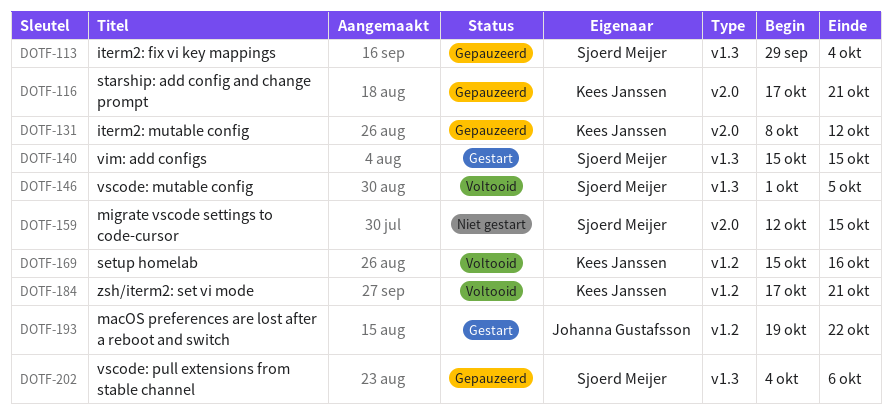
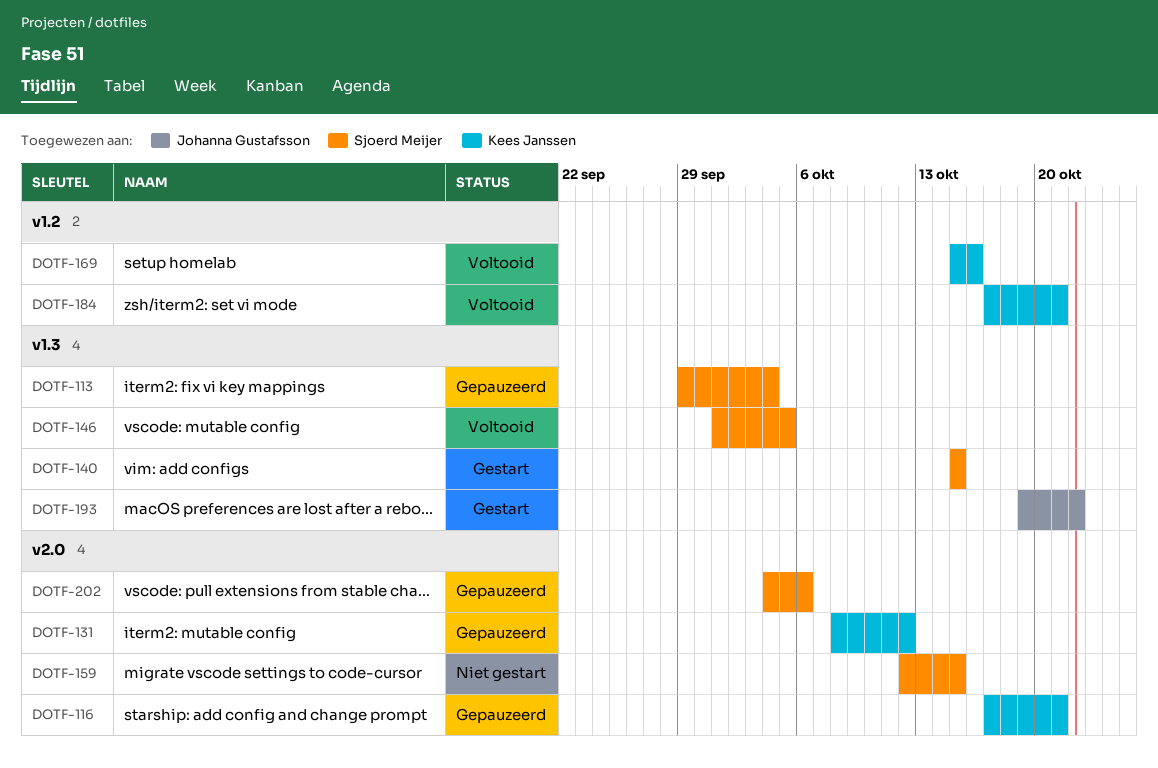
DOTF-193, label: v1.2 -> v1.3
DOTF-202, label: v1.3 -> v2.0

